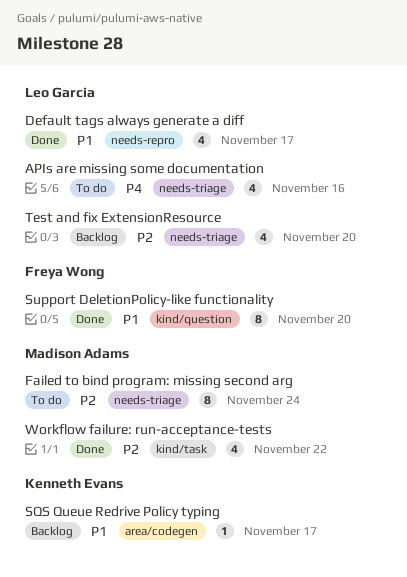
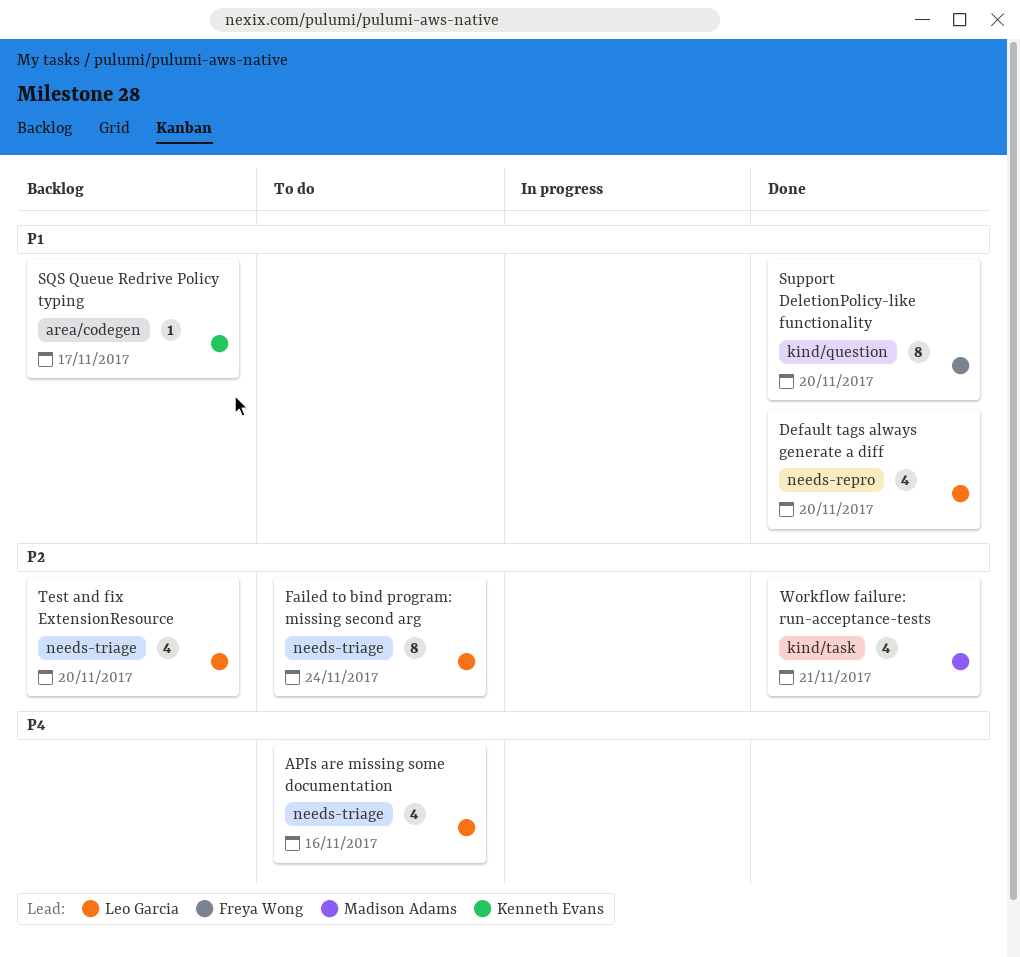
Default tags always generate a diff, due: Nov 17 -> Nov 20
Failed to bind program: missing second arg, owner: Madison Adams -> Leo Garcia
Workflow failure: run-acceptance-tests, due: Nov 22 -> Nov 21

